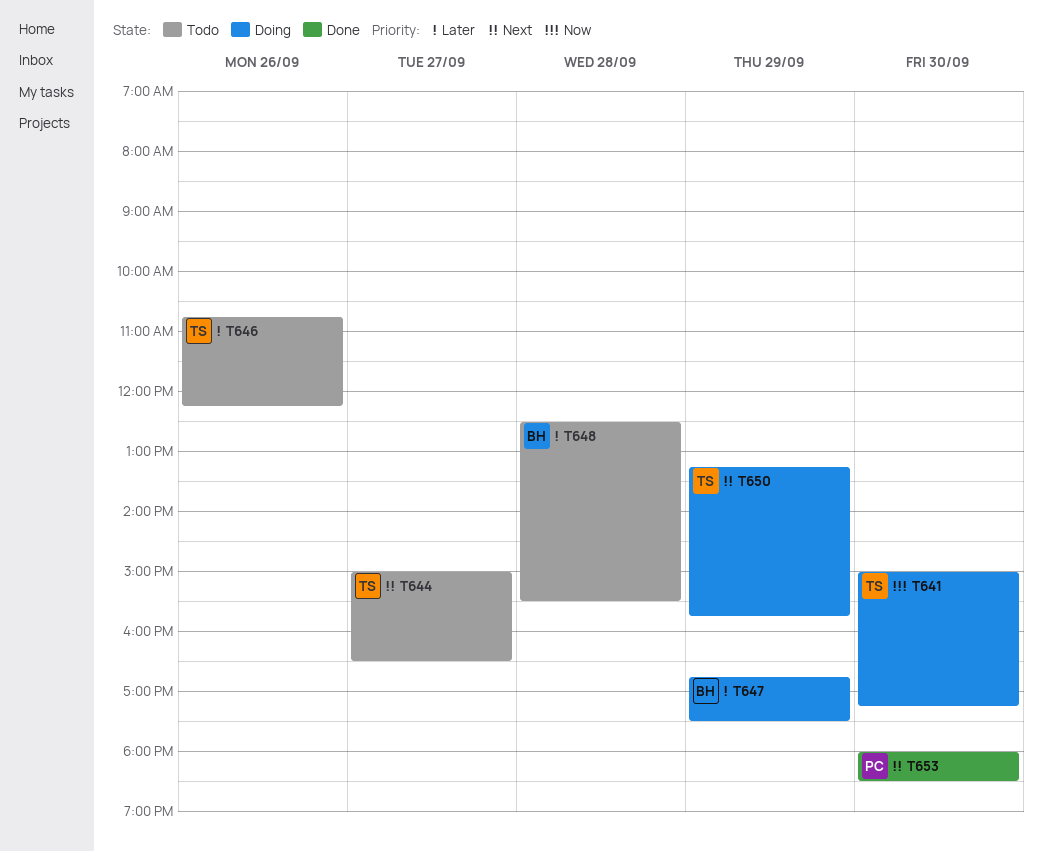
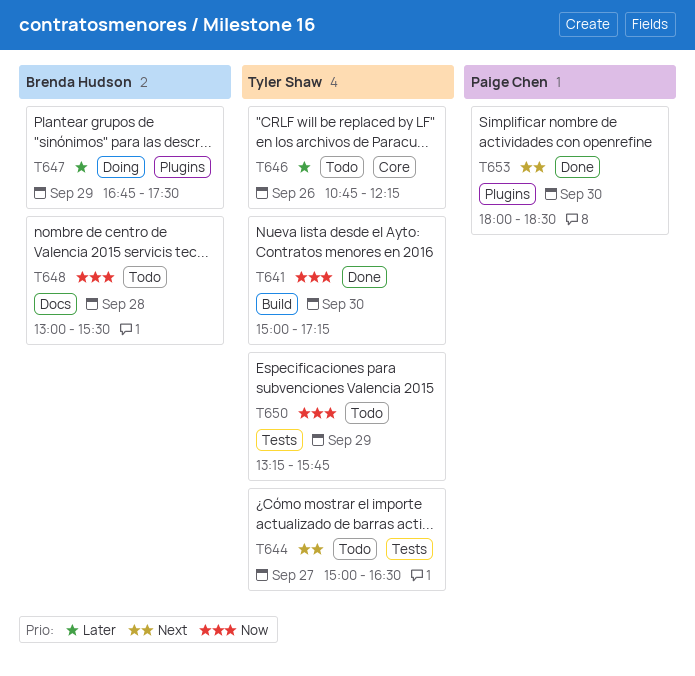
T641, status: Doing -> Done
T648, priority: Later -> Now
T648, begins: 12:30 -> 13:00
T650, status: Doing -> Todo
T650, priority: Next -> Now

